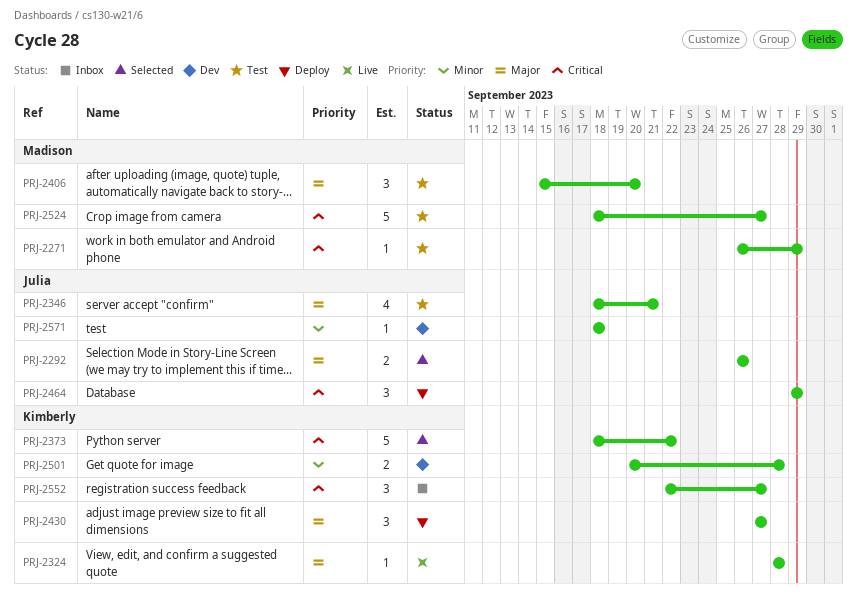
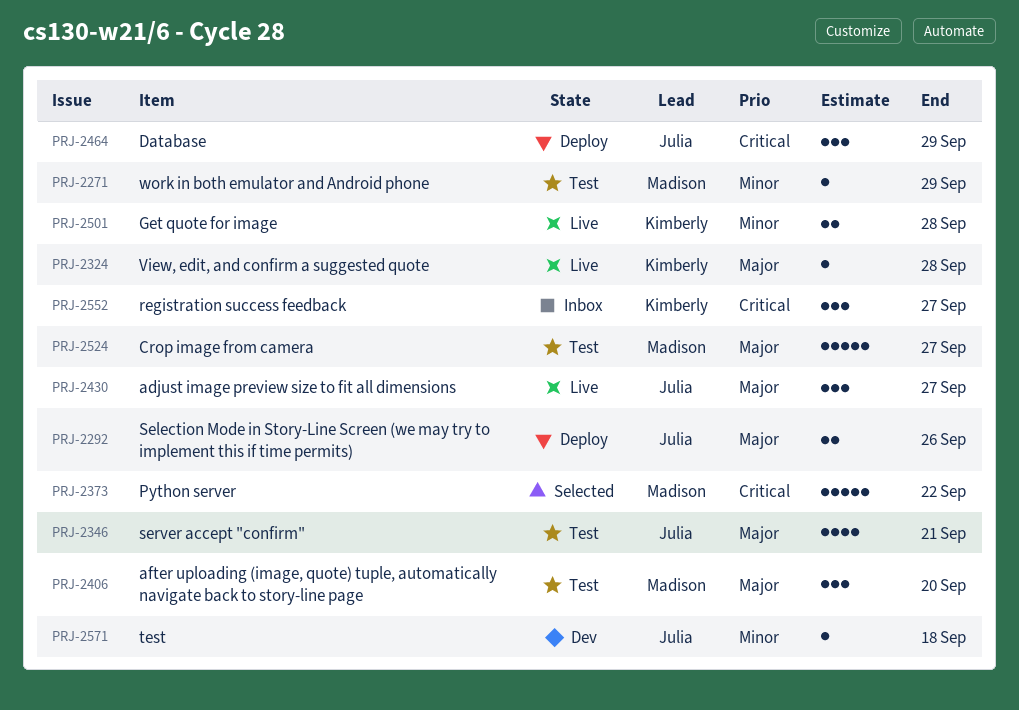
PRJ-2271, priority: Critical -> Minor
PRJ-2292, status: Selected -> Deploy
PRJ-2373, owner: Kimberly -> Madison
PRJ-2430, status: Deploy -> Live
PRJ-2430, owner: Kimberly -> Julia
PRJ-2501, status: Dev -> Live
PRJ-2524, priority: Critical -> Major

